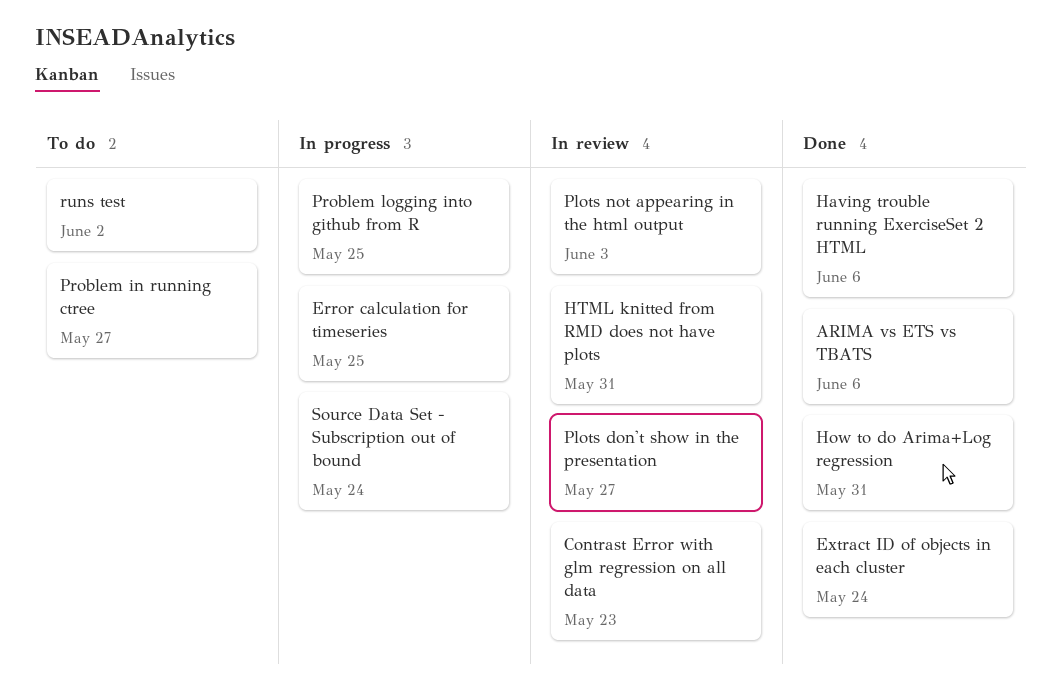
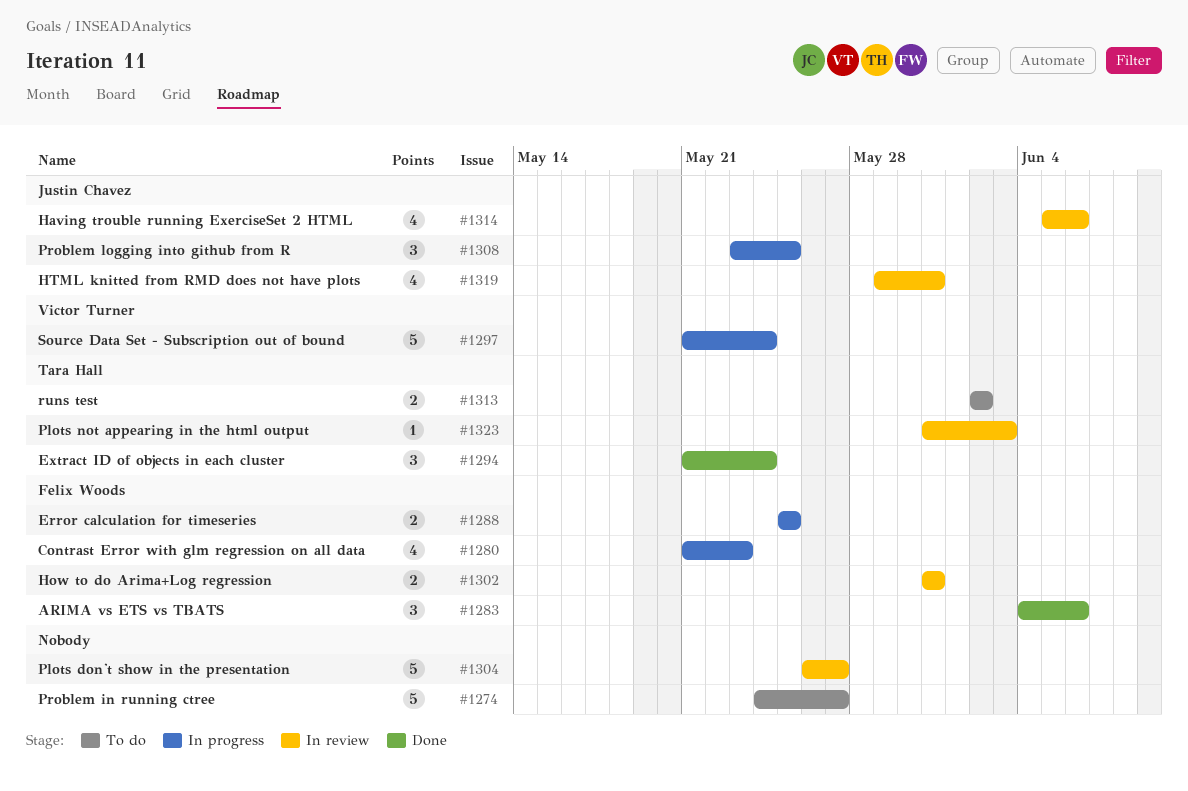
Contrast Error with glm regression on all data, status: In review -> In progress
Having trouble running ExerciseSet 2 HTML, status: Done -> In review
How to do Arima+Log regression, status: Done -> In review

